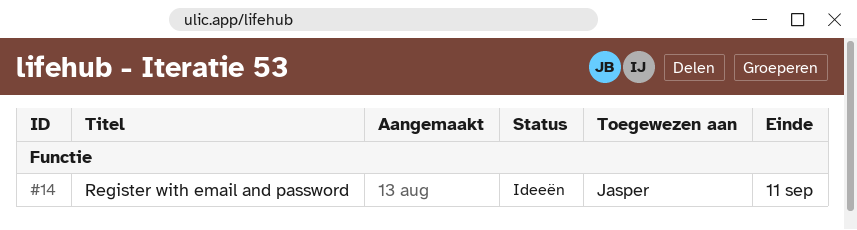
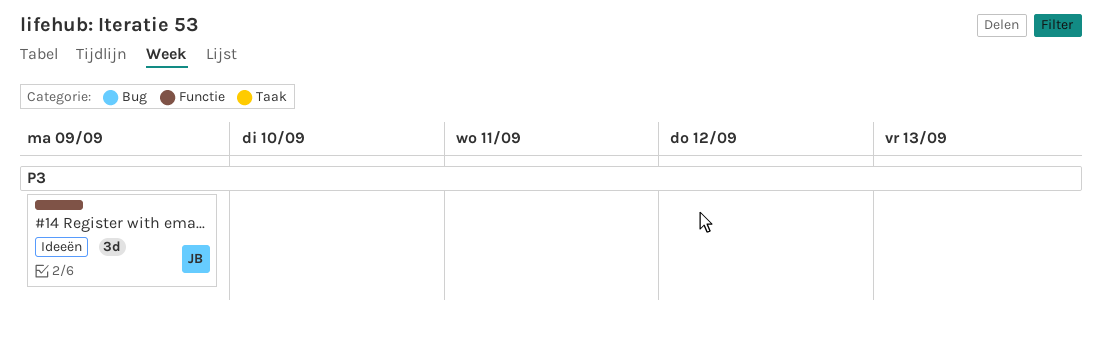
#14, due: Sep 11 -> Sep 9

